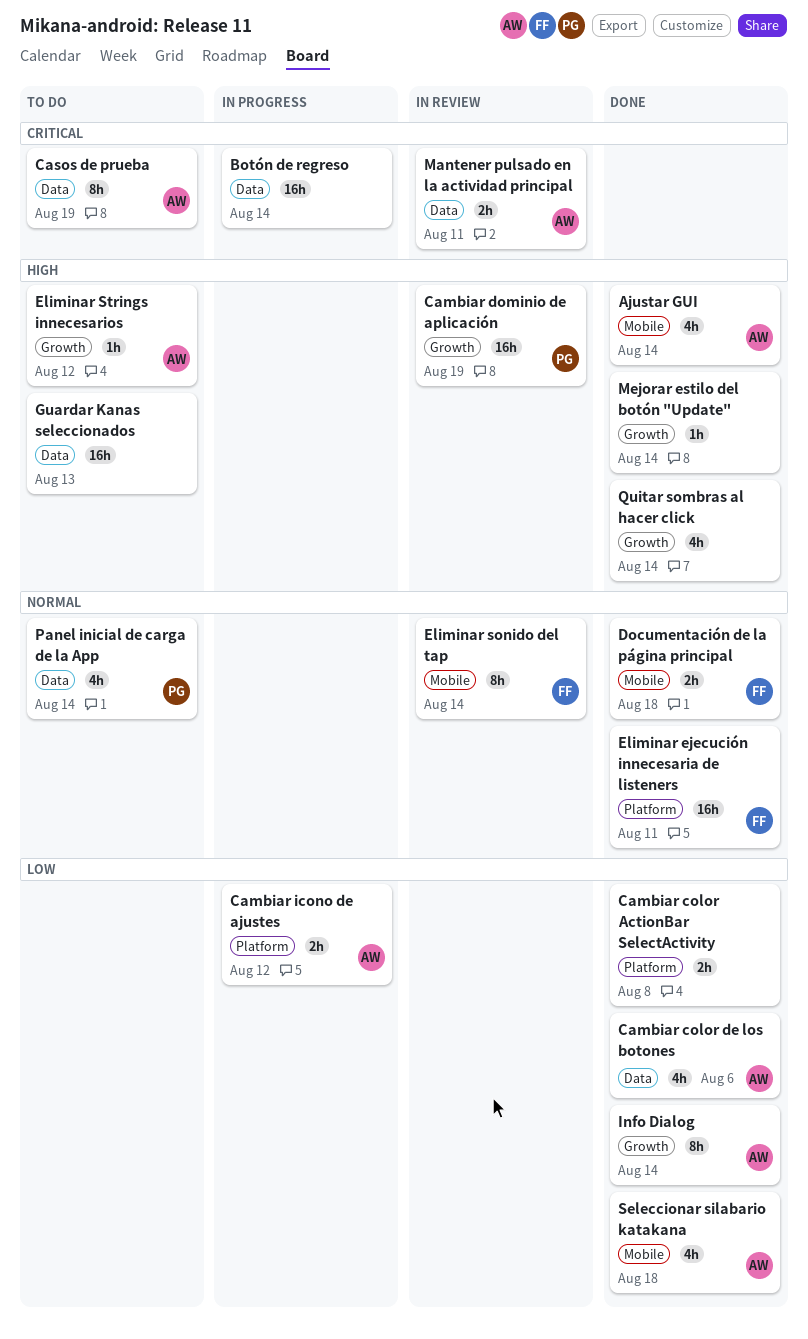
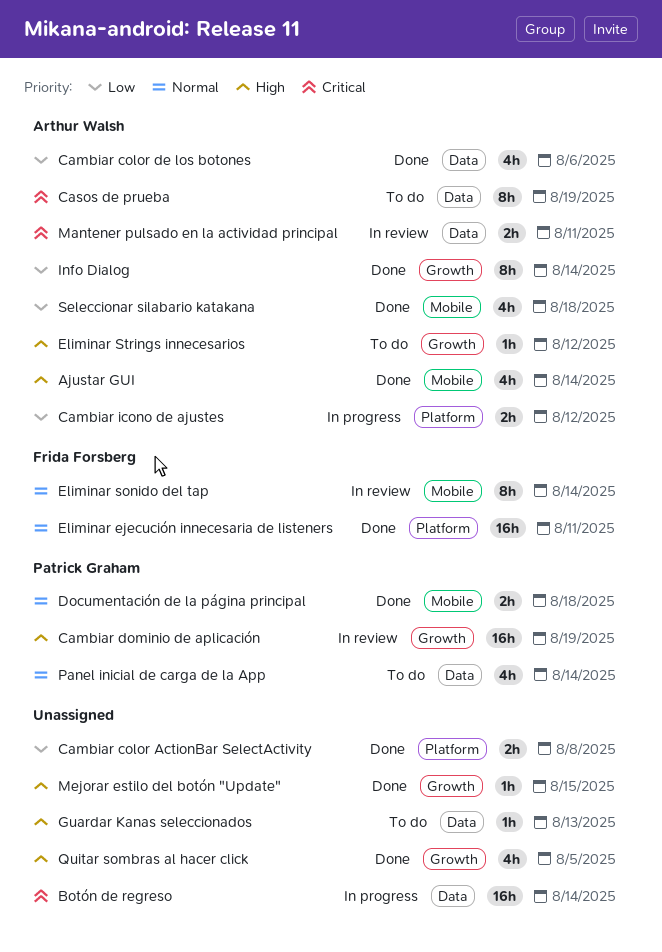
Documentación de la página principal, owner: Frida Forsberg -> Patrick Graham
Guardar Kanas seleccionados, estimate: 16h -> 1h
Mejorar estilo del botón "Update", due: Aug 14 -> Aug 15
Quitar sombras al hacer click, due: Aug 14 -> Aug 5

